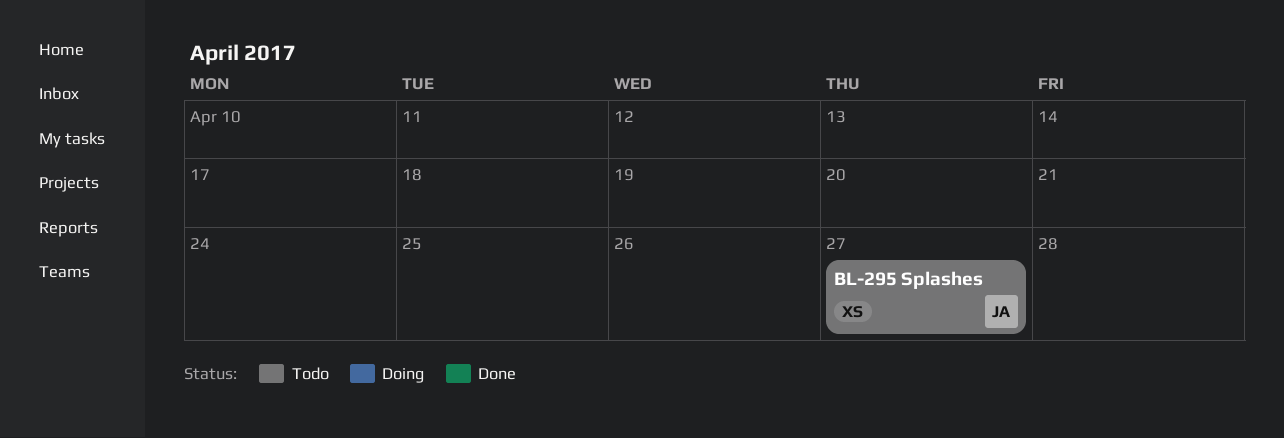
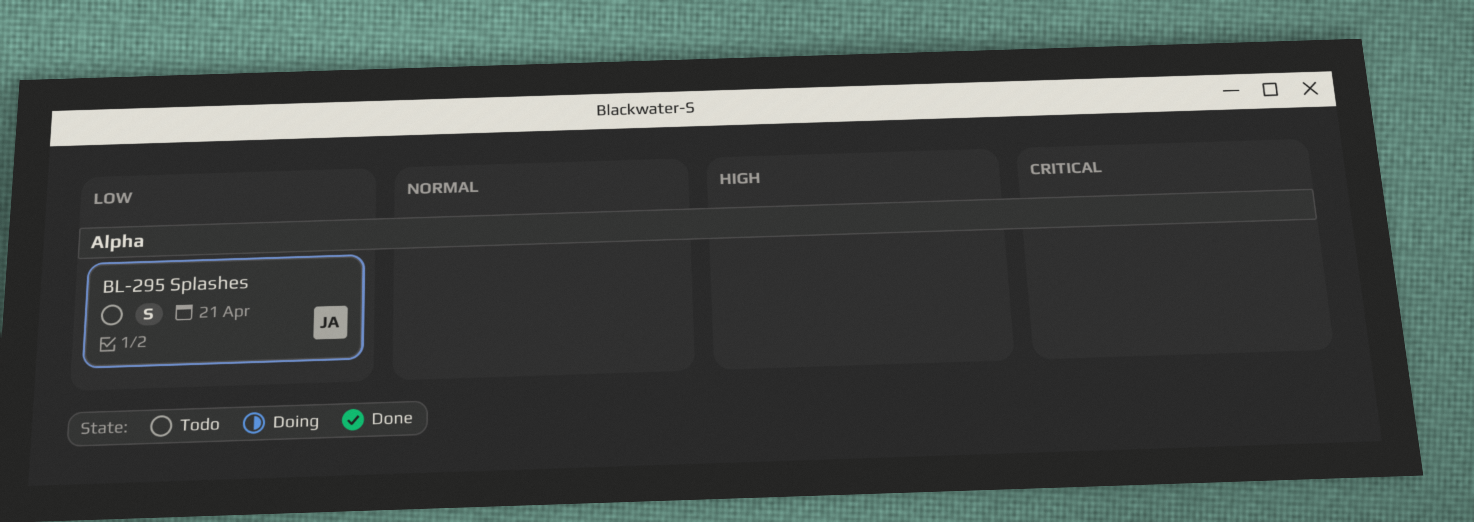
BL-295, estimate: XS -> S
BL-295, due: Apr 27 -> Apr 21

